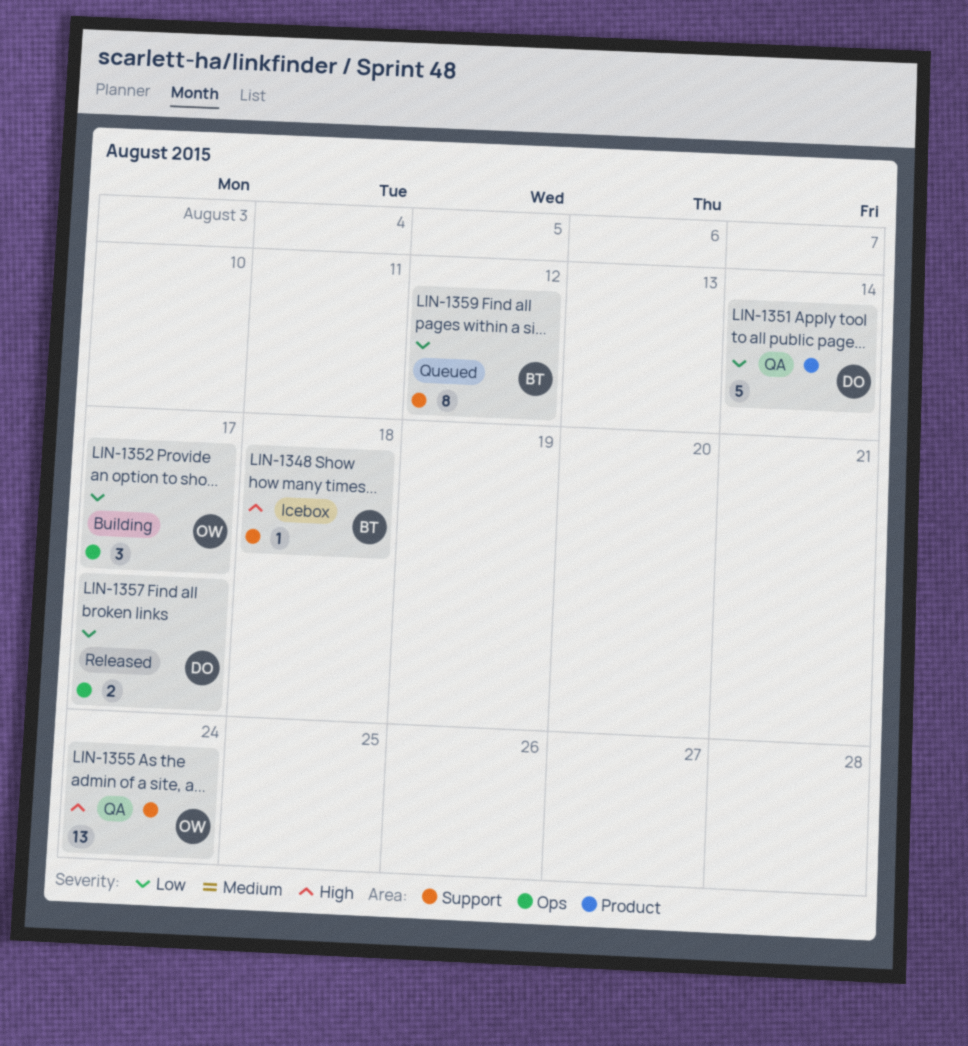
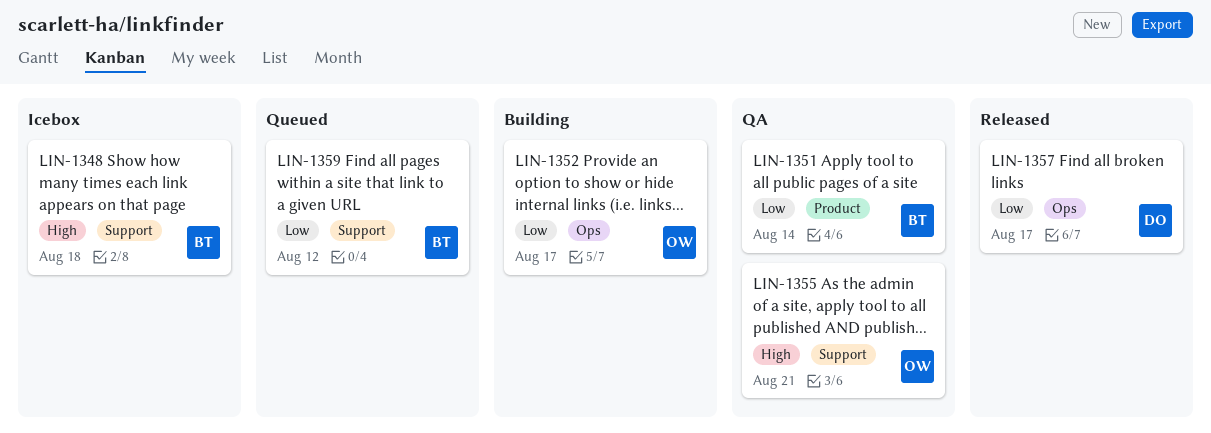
LIN-1351, owner: DO -> BT
LIN-1355, due: Aug 24 -> Aug 21

